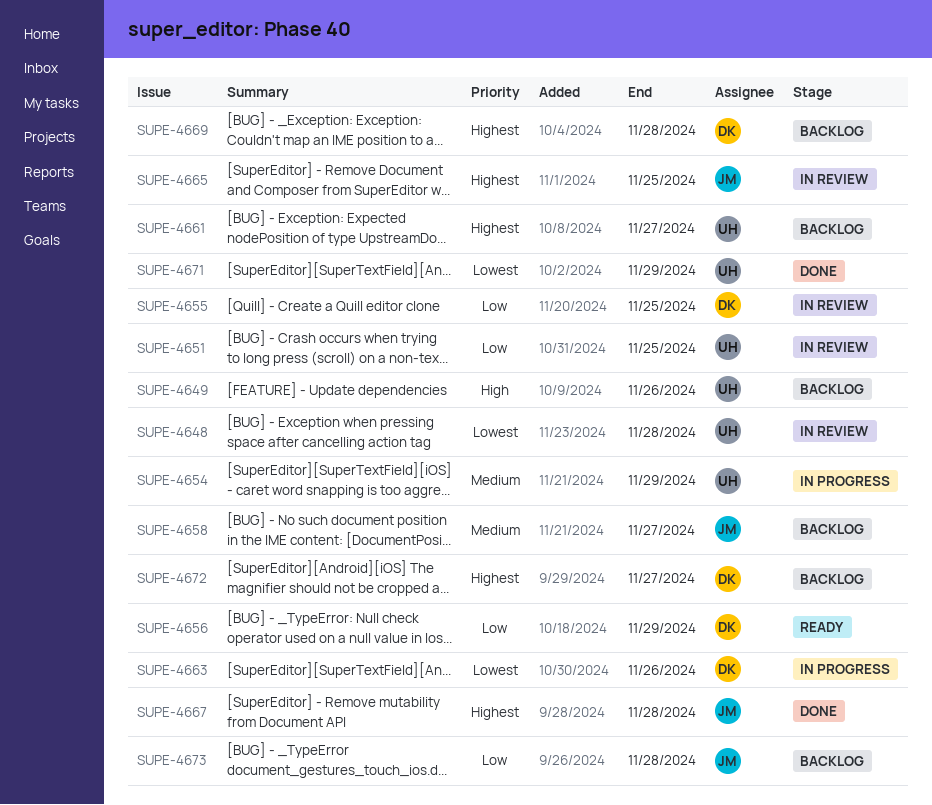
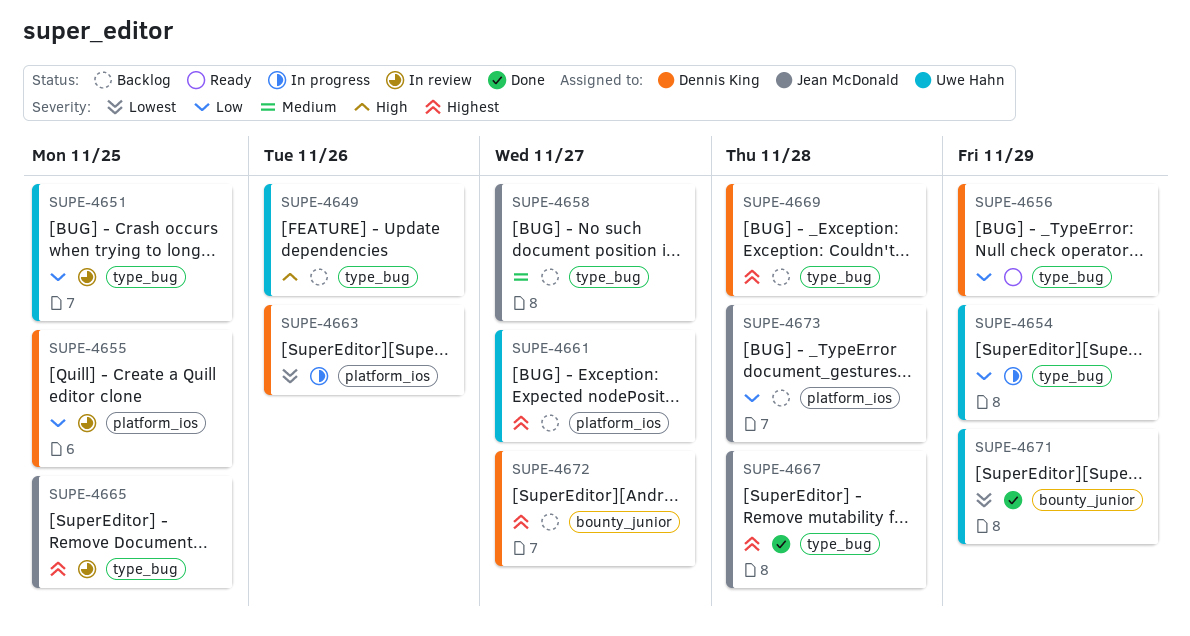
SUPE-4648: present -> none
SUPE-4654, priority: Medium -> Low

